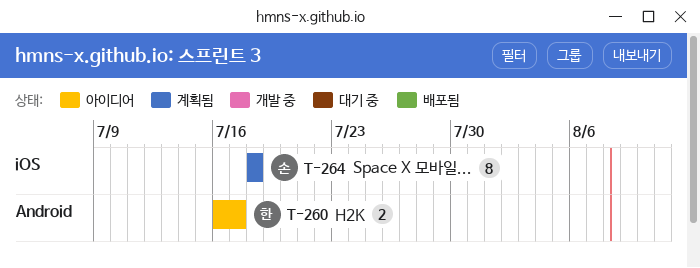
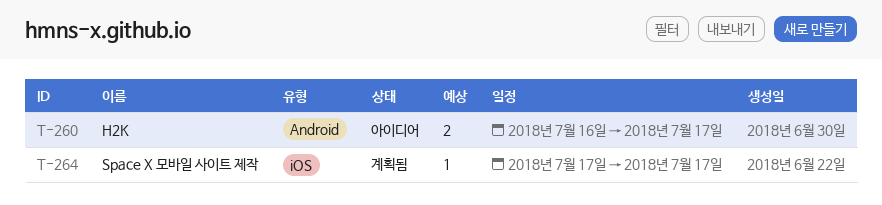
T-264, estimate: 8 -> 1
T-264, start: Jul 18 -> Jul 17
T-264, due: Jul 18 -> Jul 17

